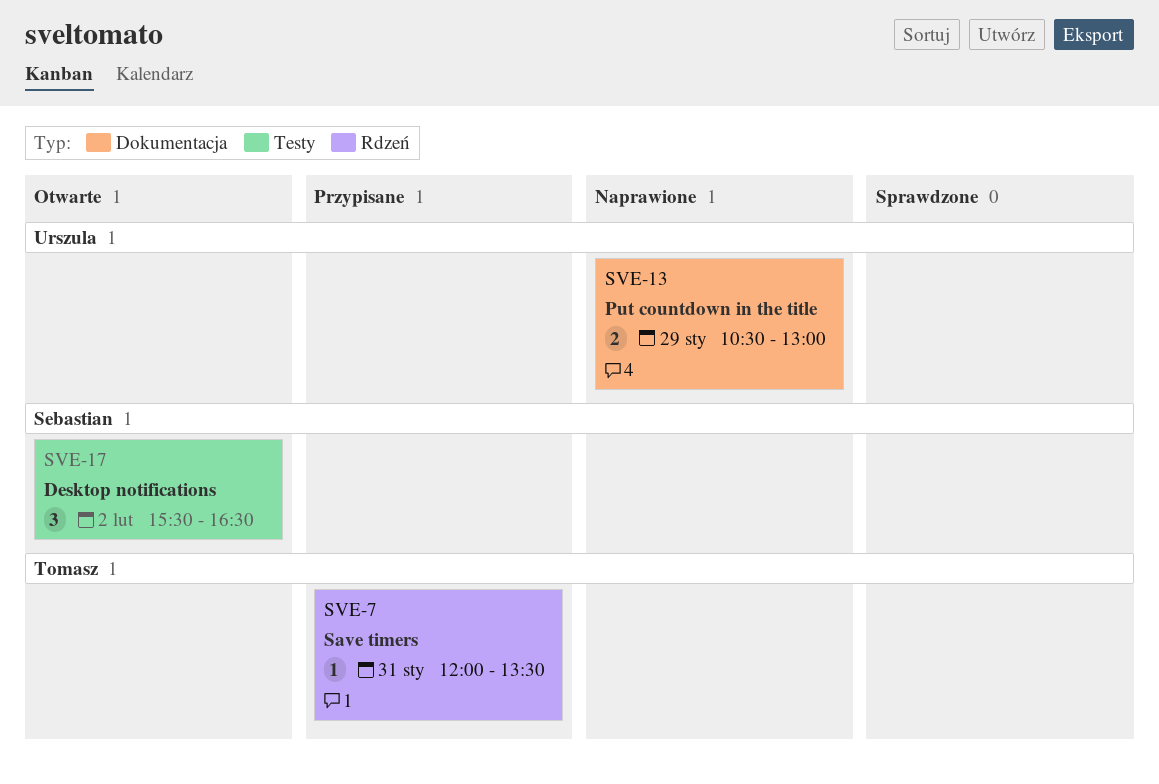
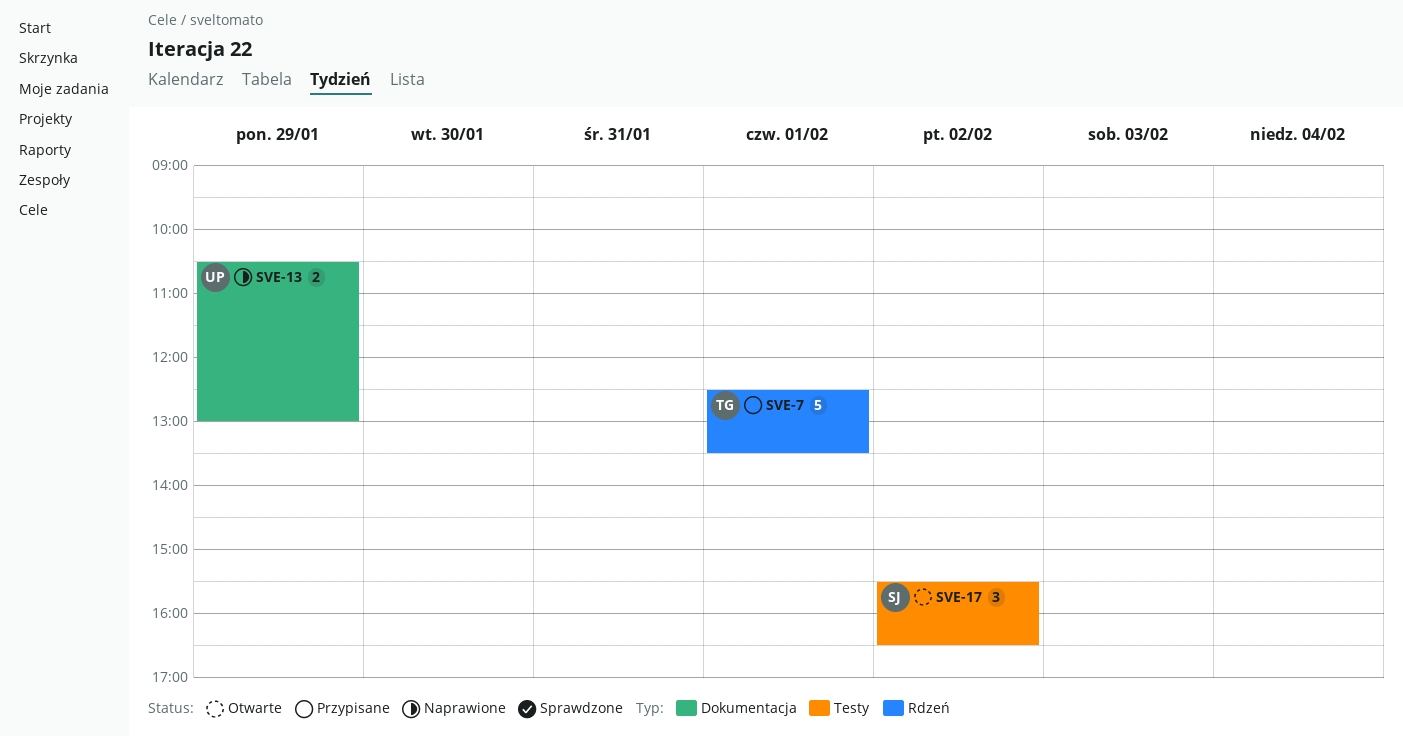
SVE-7, estimate: 1 -> 5
SVE-7, day: Jan 31 -> Feb 1
SVE-7, begins: 12:00 -> 12:30

